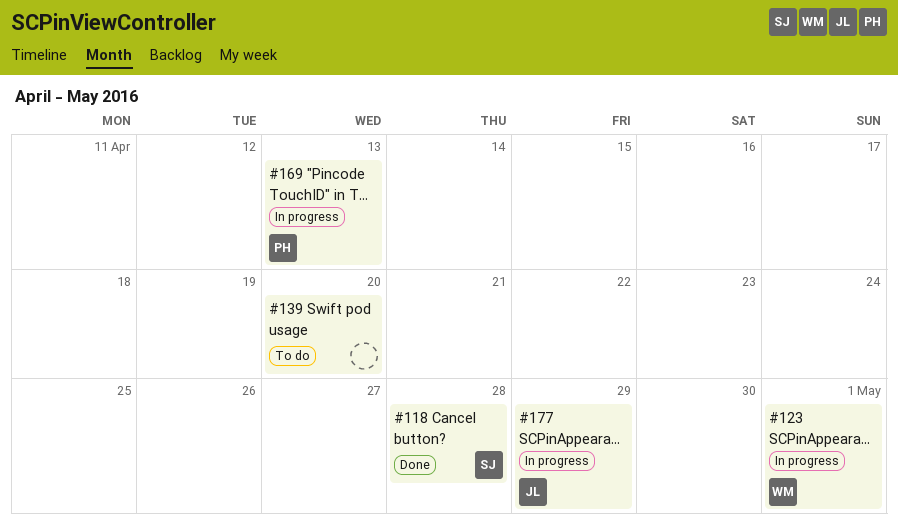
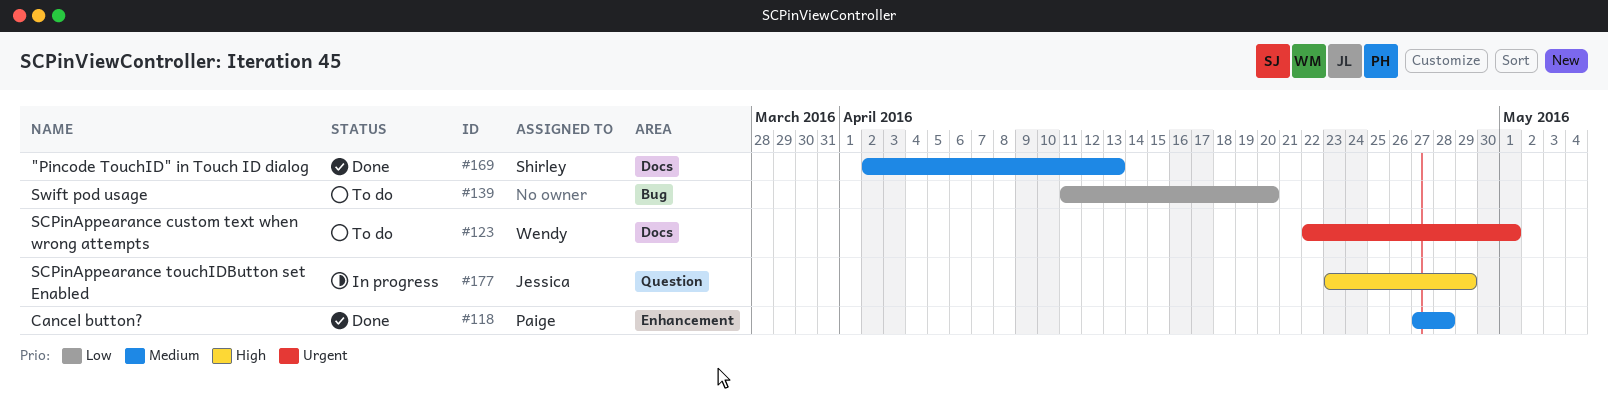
#118, owner: Shirley -> Paige
#123, status: In progress -> To do
#169, status: In progress -> Done
#169, owner: Paige -> Shirley

